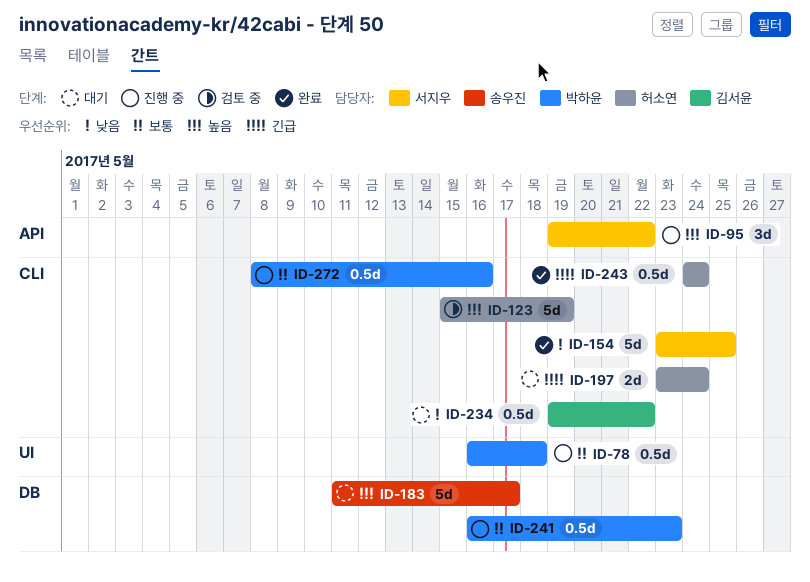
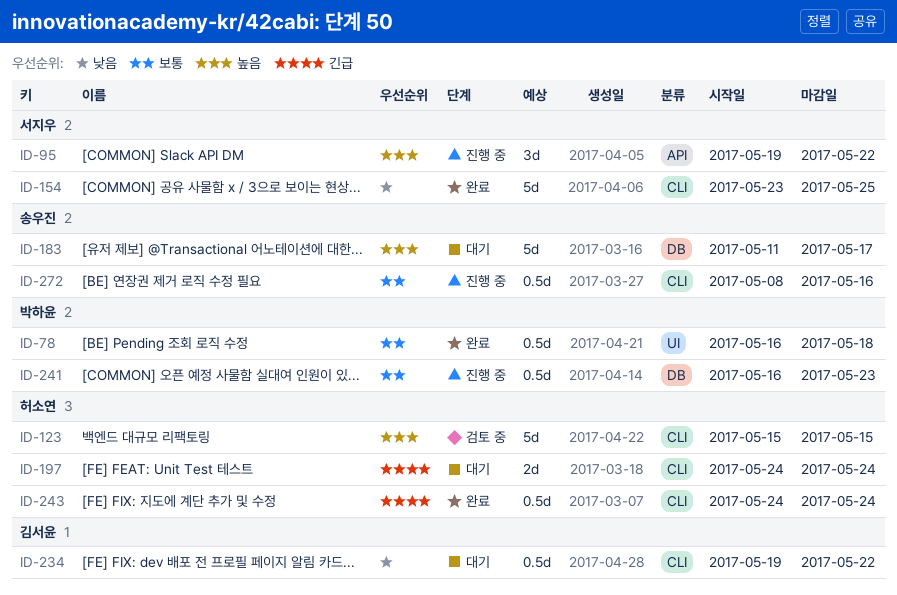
ID-78, status: 진행 중 -> 완료
ID-123, due: May 19 -> May 15
ID-197, start: May 23 -> May 24
ID-272, owner: 박하윤 -> 송우진

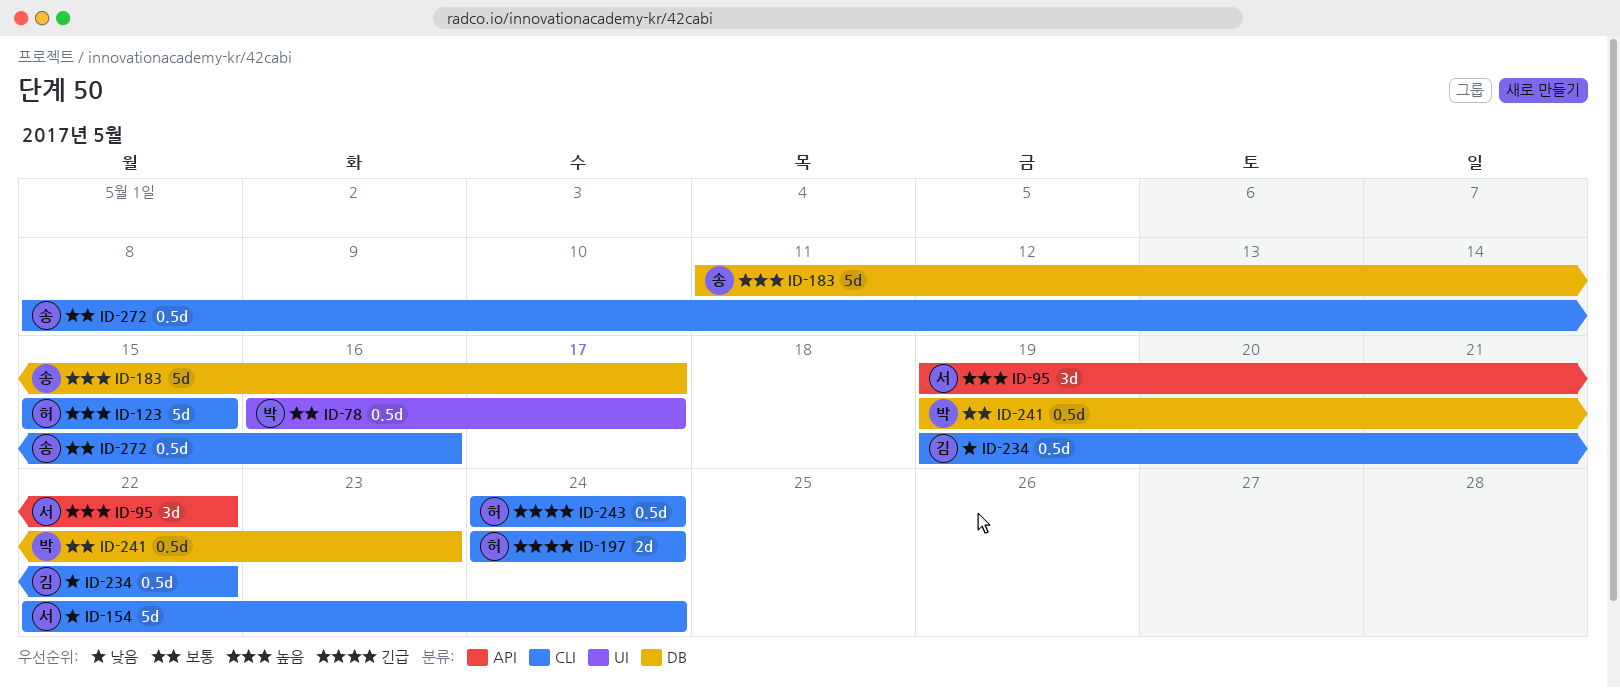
ID-78, due: May 18 -> May 17
ID-154, start: May 23 -> May 22
ID-154, due: May 25 -> May 24
ID-241, start: May 16 -> May 19

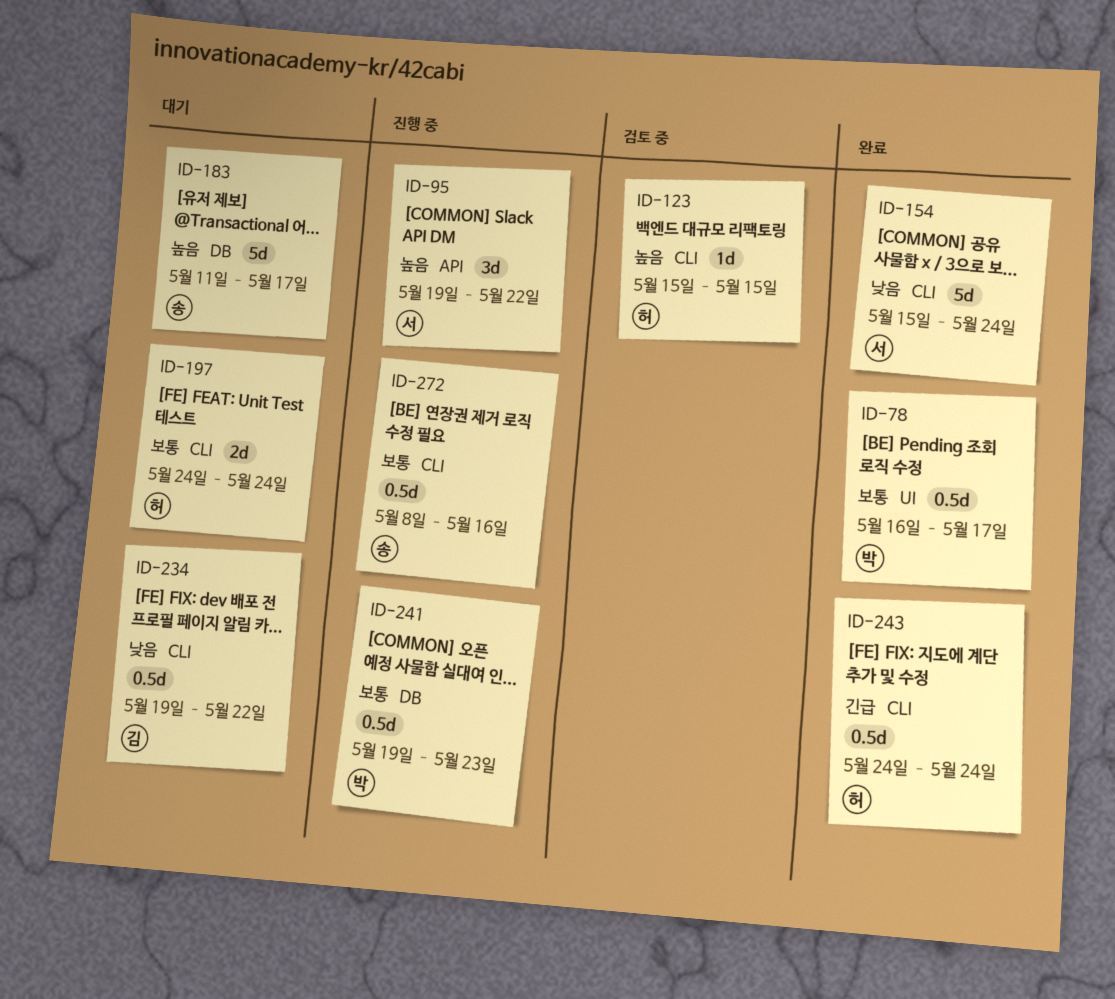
ID-123, estimate: 5d -> 1d
ID-154, start: May 22 -> May 15
ID-197, priority: 긴급 -> 보통

